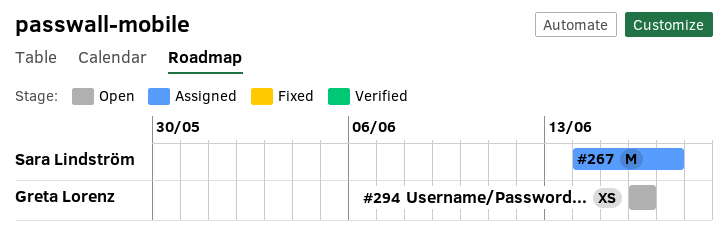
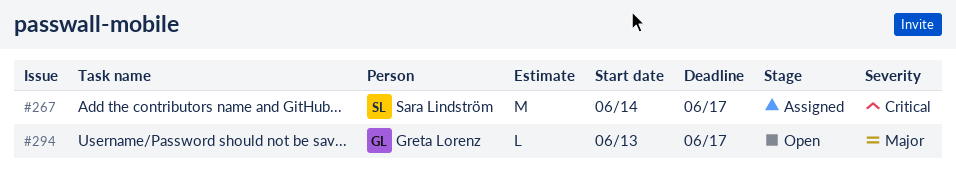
#294, estimate: XS -> L
#294, start: Jun 16 -> Jun 13
#294, due: Jun 16 -> Jun 17

